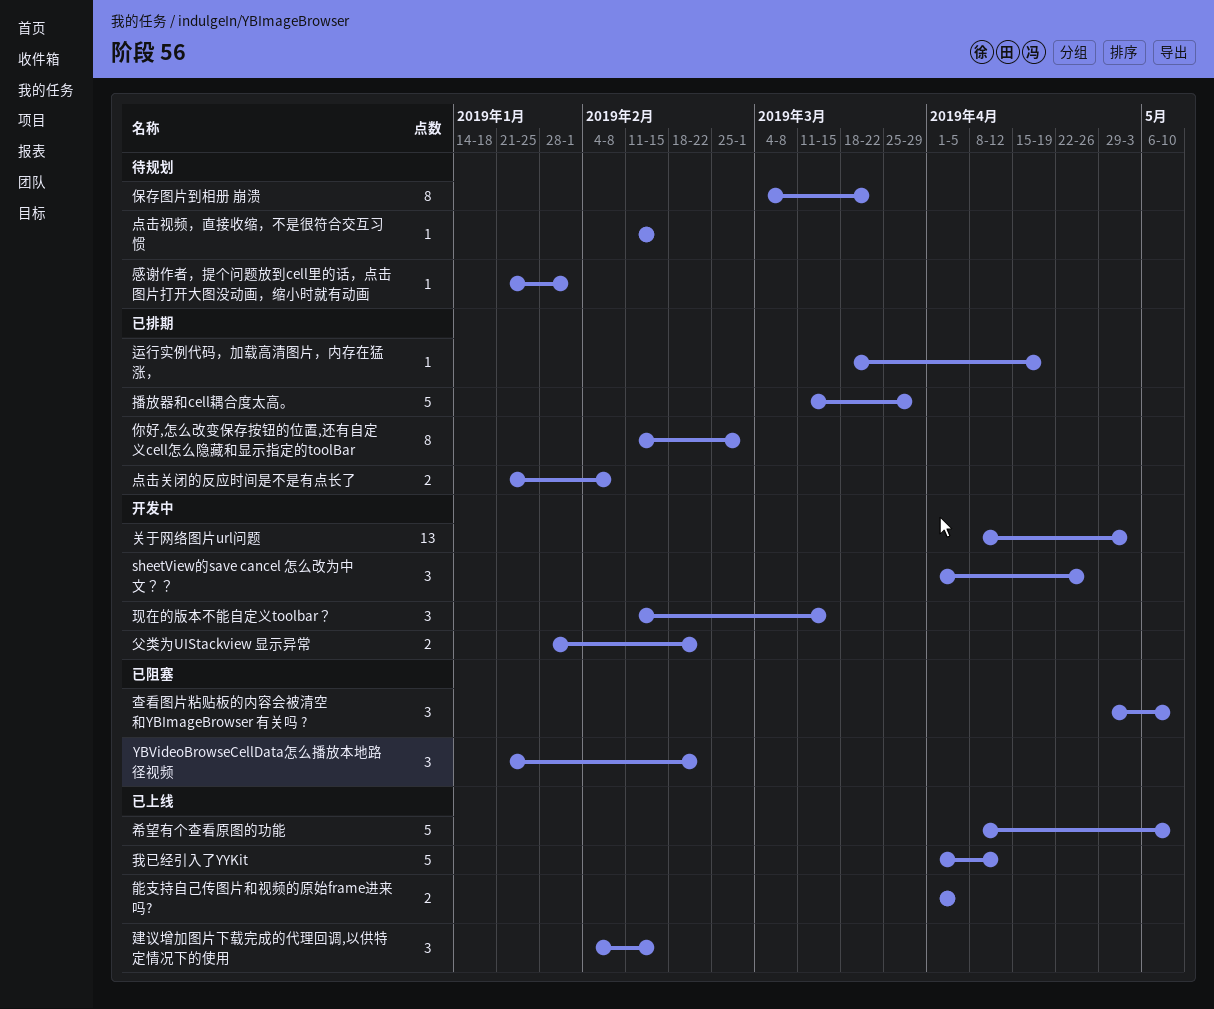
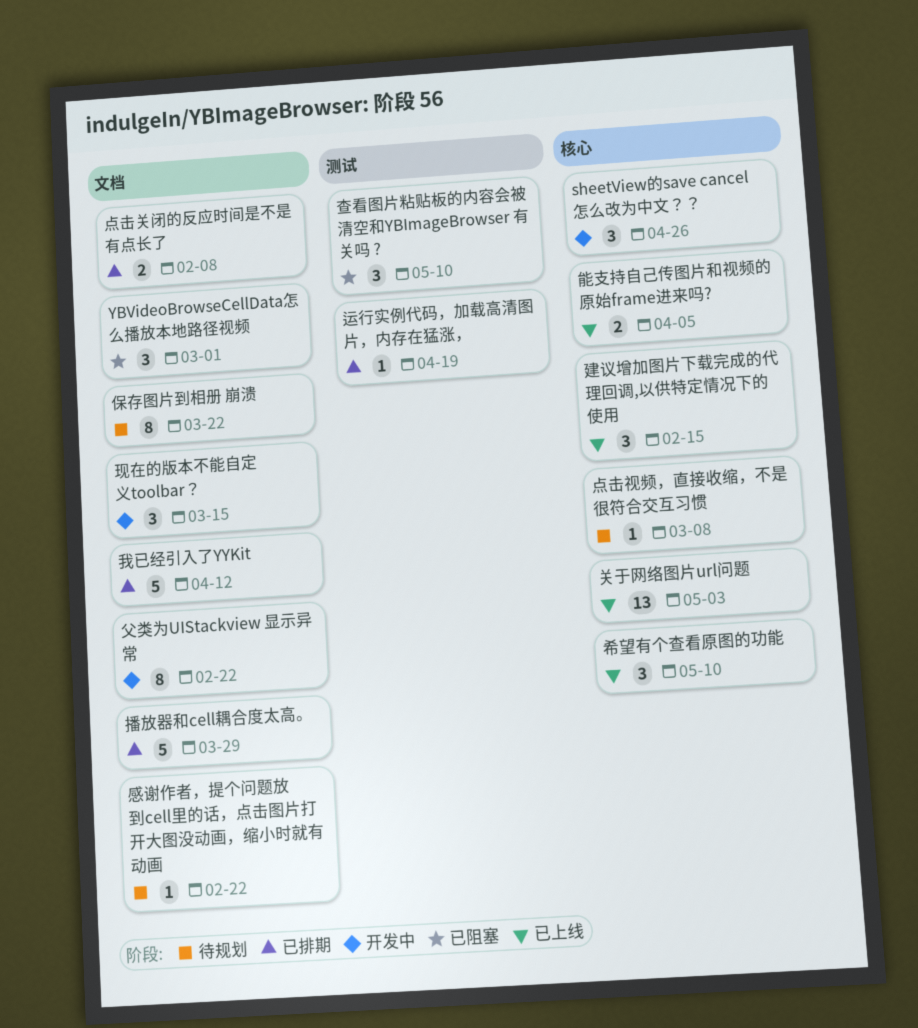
YBVideoBrowseCellData怎么播放本地路径视频, due: Feb 22 -> Mar 1
你好,怎么改变保存按钮的位置,还有自定义cell怎么隐藏和显示指定的toolBar: present -> none
关于网络图片url问题, status: 开发中 -> 已上线
希望有个查看原图的功能, estimate: 5 -> 3
感谢作者，提个问题放到cell里的话，点击图片打开大图没动画，缩小时就有动画, due: Feb 1 -> Feb 22
我已经引入了YYKit, status: 已上线 -> 已排期
点击视频，直接收缩，不是很符合交互习惯, due: Feb 15 -> Mar 8
父类为UIStackview 显示异常, estimate: 2 -> 8

